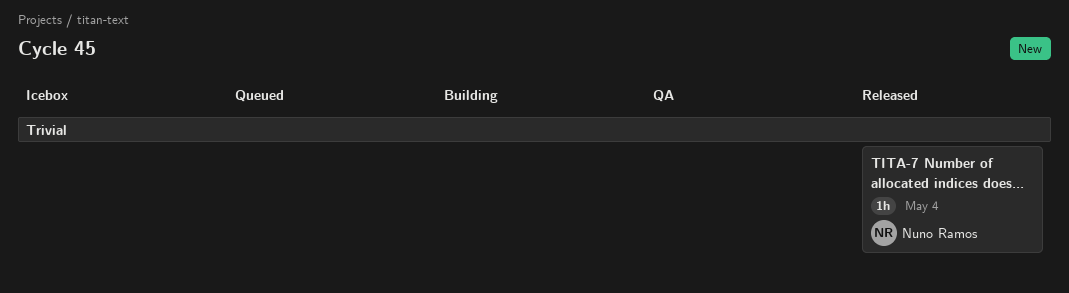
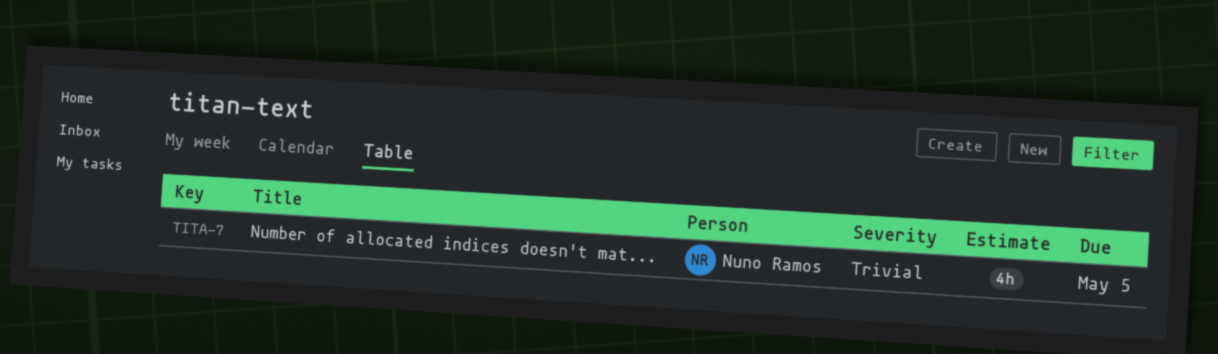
TITA-7, estimate: 1h -> 4h
TITA-7, due: May 4 -> May 5

